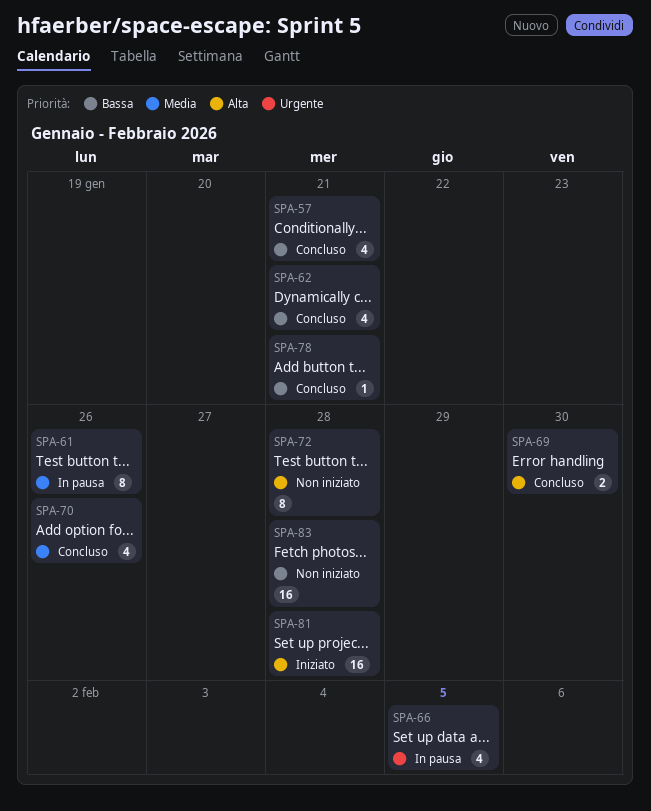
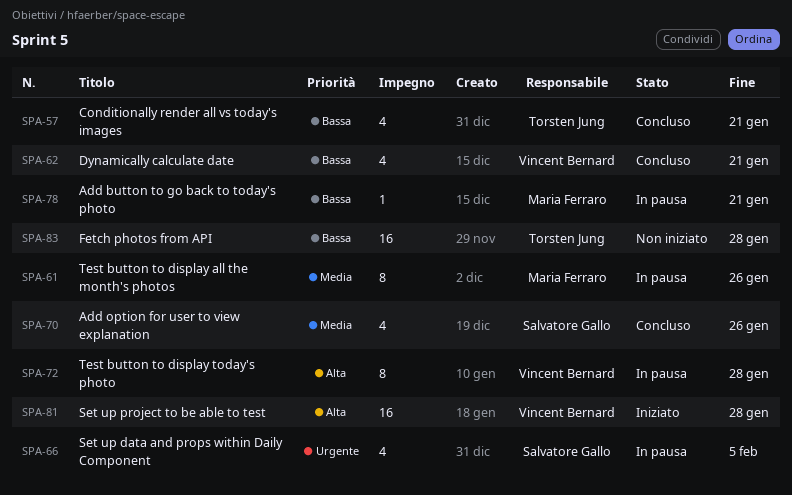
SPA-69: present -> none
SPA-72, status: Non iniziato -> In pausa
SPA-78, status: Concluso -> In pausa

